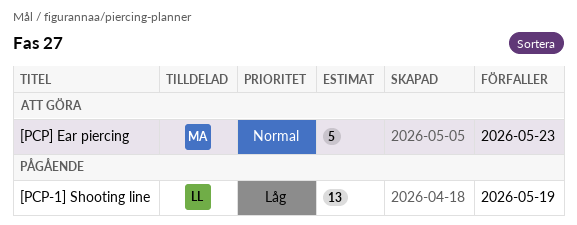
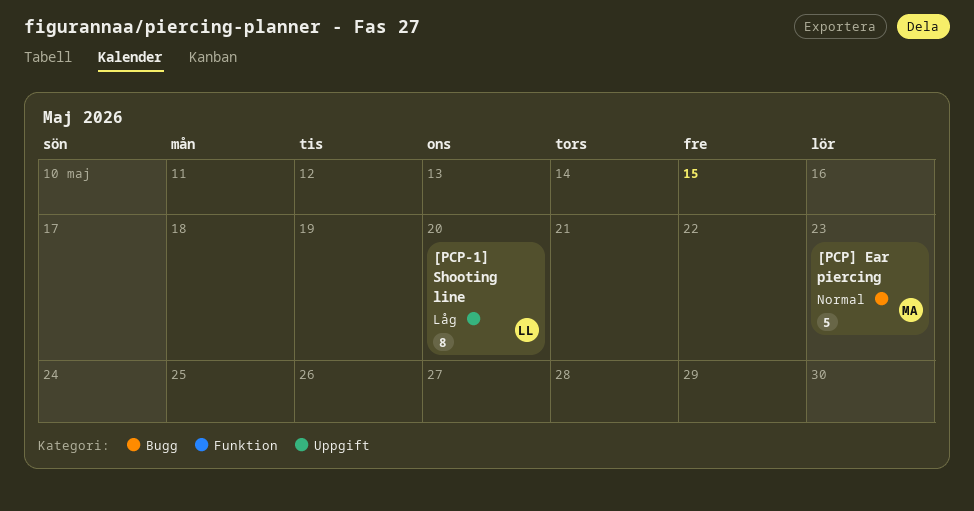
[PCP-1] Shooting line, estimate: 13 -> 8
[PCP-1] Shooting line, due: May 19 -> May 20

